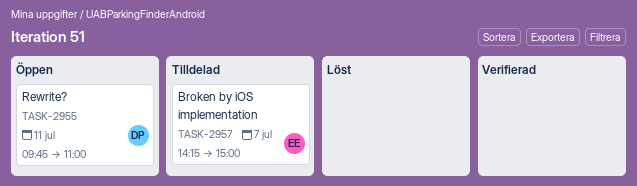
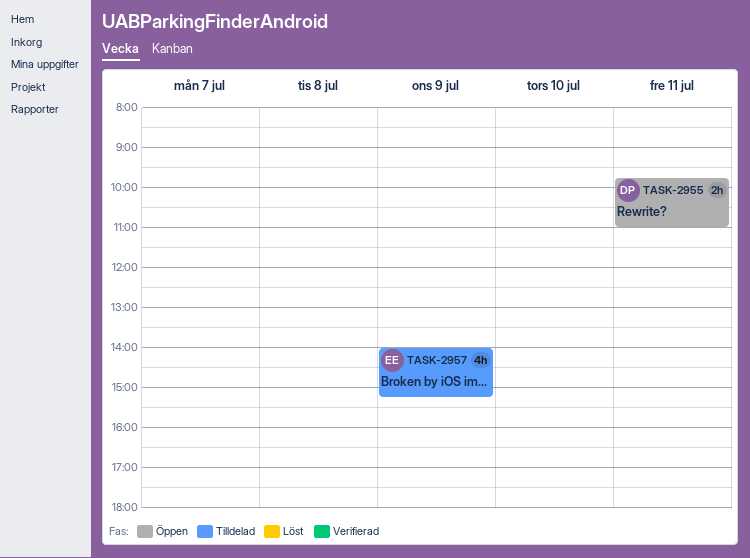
TASK-2957, day: Jul 7 -> Jul 9
TASK-2957, begins: 14:15 -> 14:00
TASK-2957, ends: 15:00 -> 15:15

